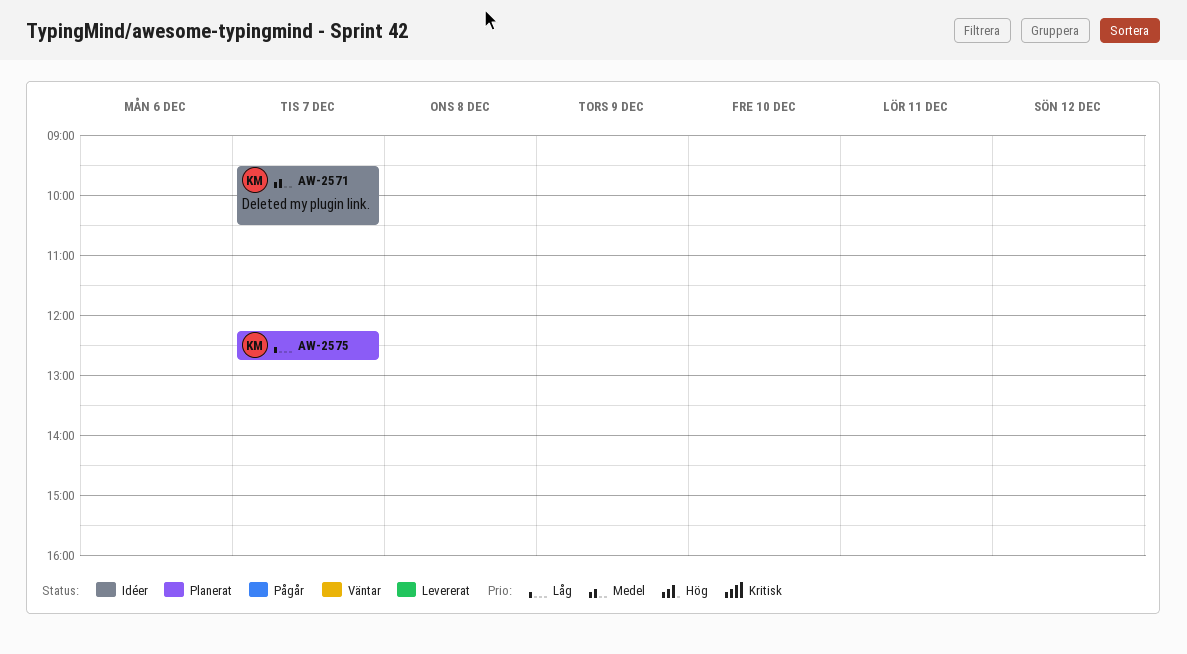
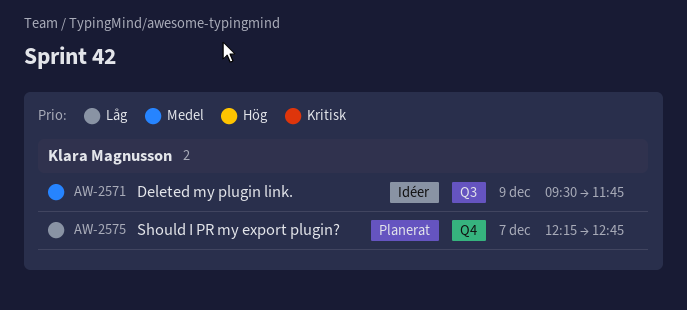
AW-2571, day: Dec 7 -> Dec 9
AW-2571, ends: 10:30 -> 11:45

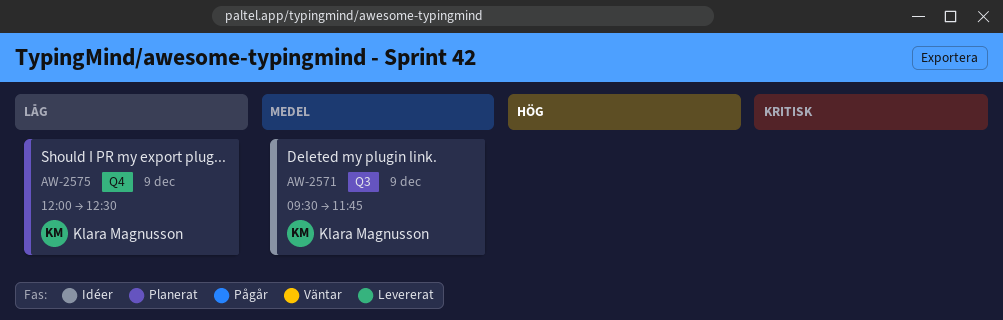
AW-2575, day: Dec 7 -> Dec 9
AW-2575, begins: 12:15 -> 12:00
AW-2575, ends: 12:45 -> 12:30

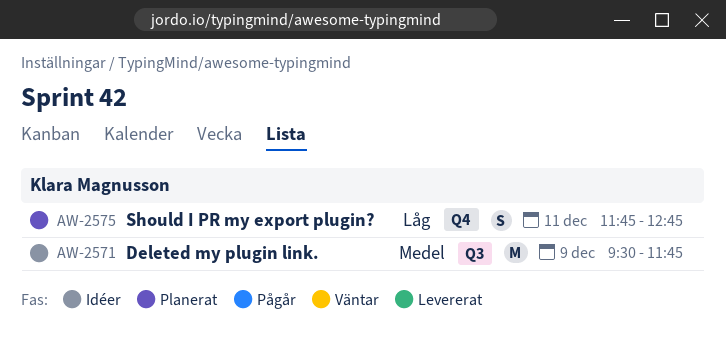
AW-2575, day: Dec 9 -> Dec 11
AW-2575, begins: 12:00 -> 11:45
AW-2575, ends: 12:30 -> 12:45

